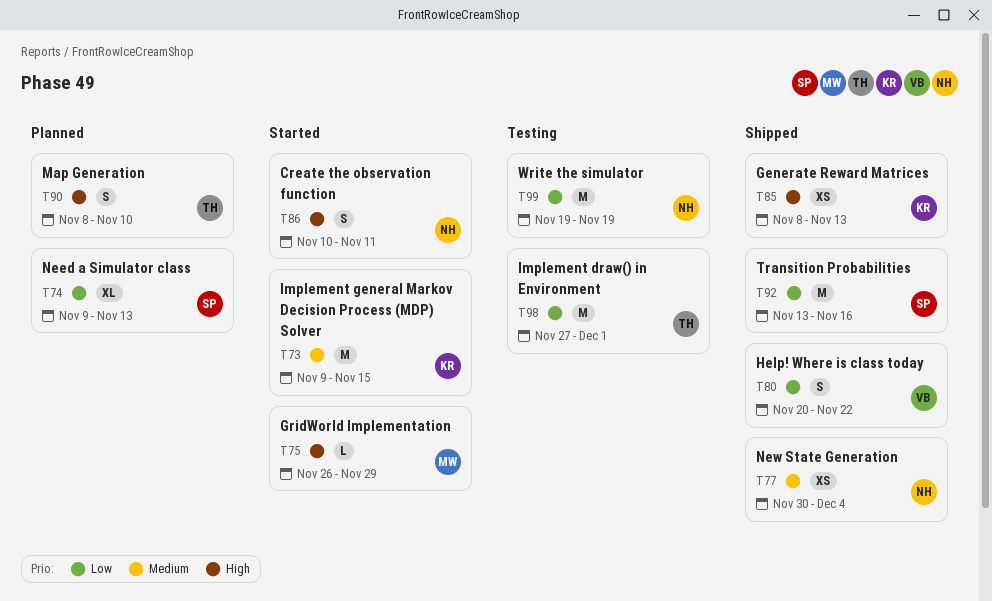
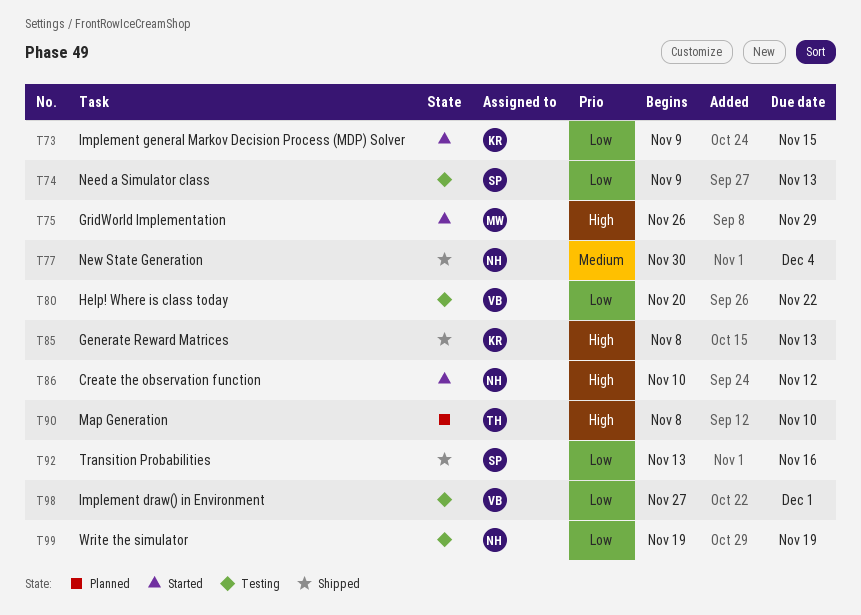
T73, priority: Medium -> Low
T74, status: Planned -> Testing
T80, status: Shipped -> Testing
T86, due: Nov 11 -> Nov 12
T98, owner: TH -> VB

